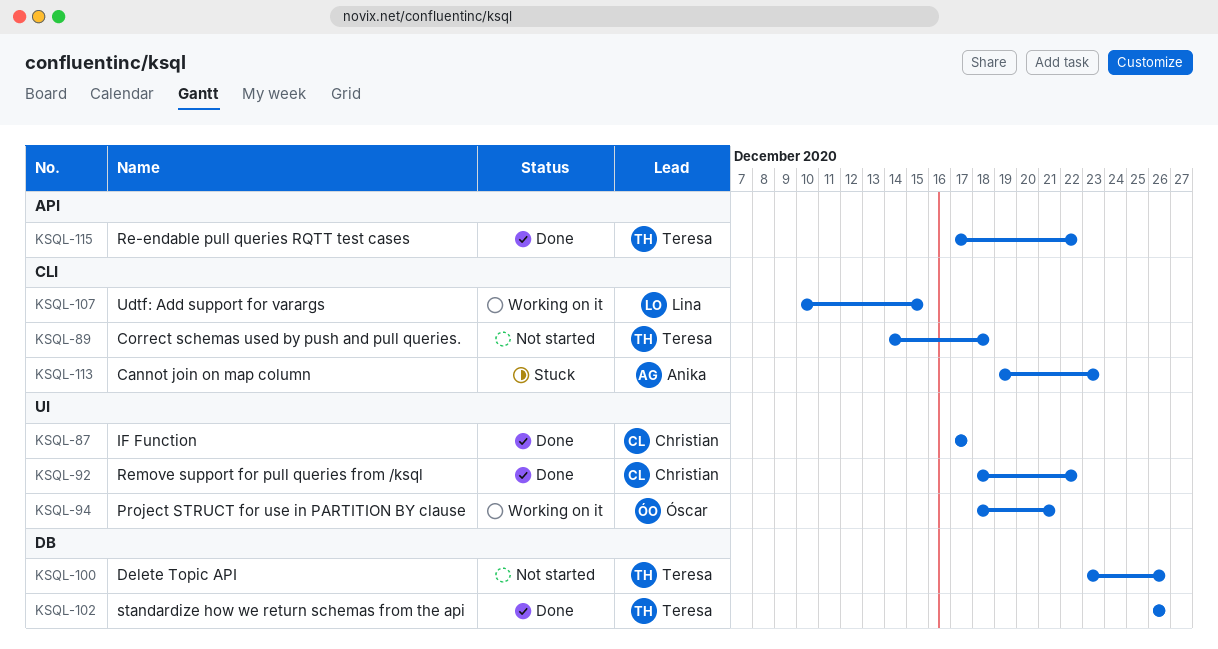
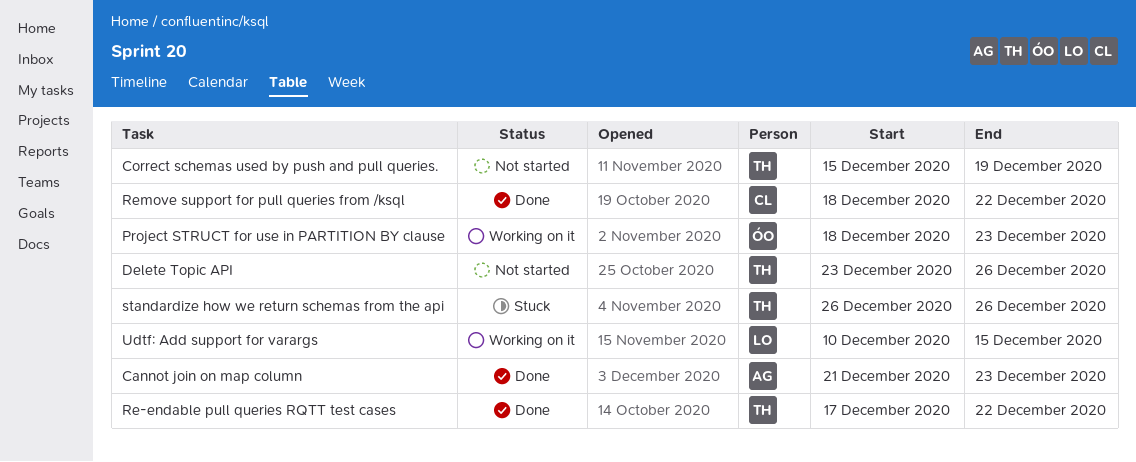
Cannot join on map column, status: Stuck -> Done
Cannot join on map column, start: Dec 19 -> Dec 21
Correct schemas used by push and pull queries., start: Dec 14 -> Dec 15
Correct schemas used by push and pull queries., due: Dec 18 -> Dec 19
IF Function: present -> none
Project STRUCT for use in PARTITION BY clause, due: Dec 21 -> Dec 23
standardize how we return schemas from the api, status: Done -> Stuck

